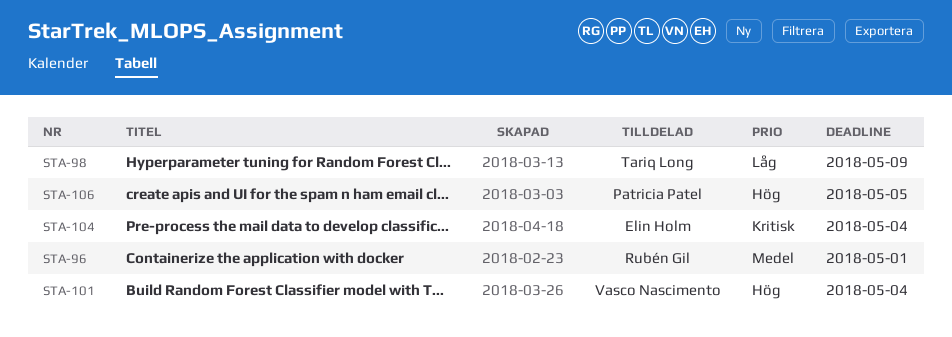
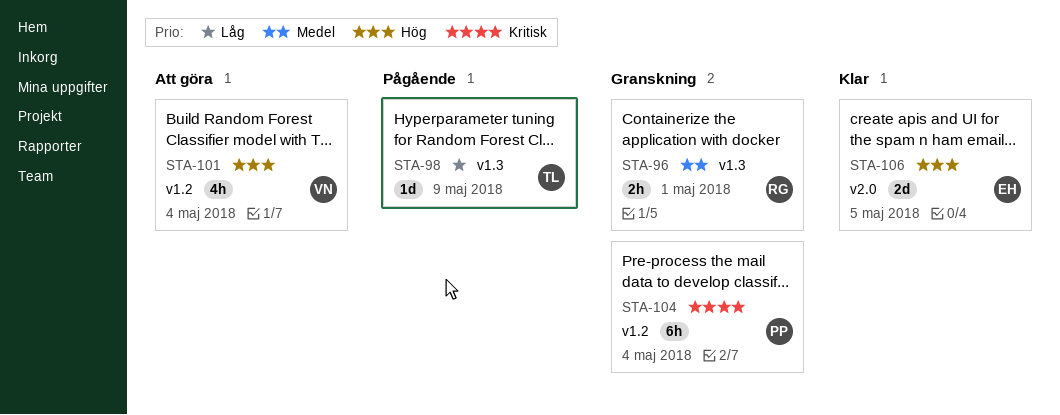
STA-104, owner: Elin Holm -> Patricia Patel
STA-106, owner: Patricia Patel -> Elin Holm

